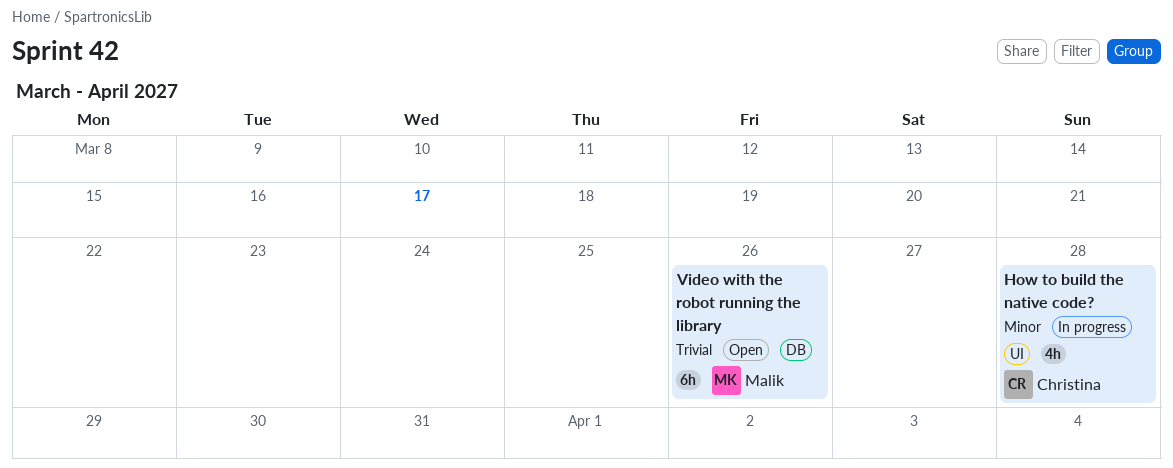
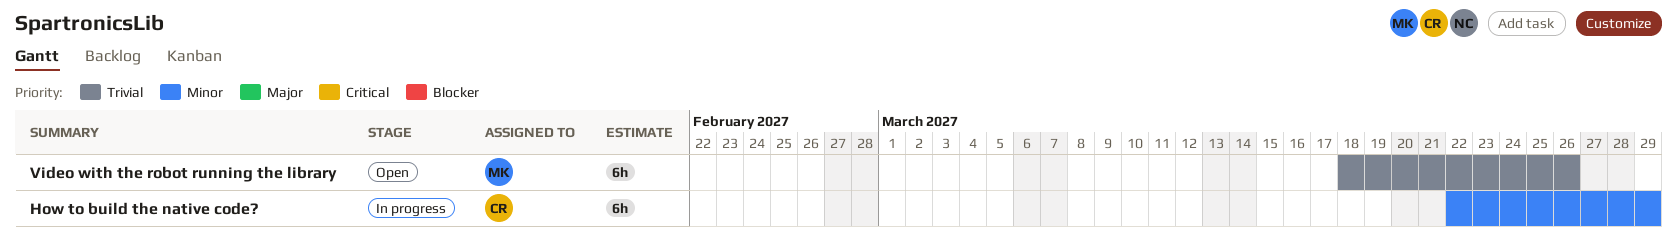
How to build the native code?, estimate: 4h -> 6h
How to build the native code?, due: Mar 28 -> Mar 29

